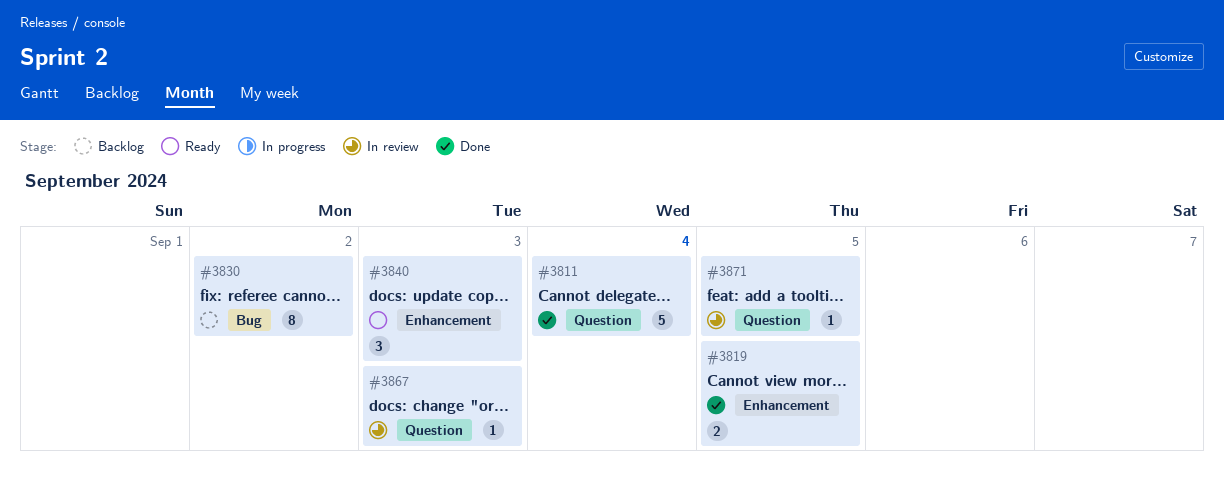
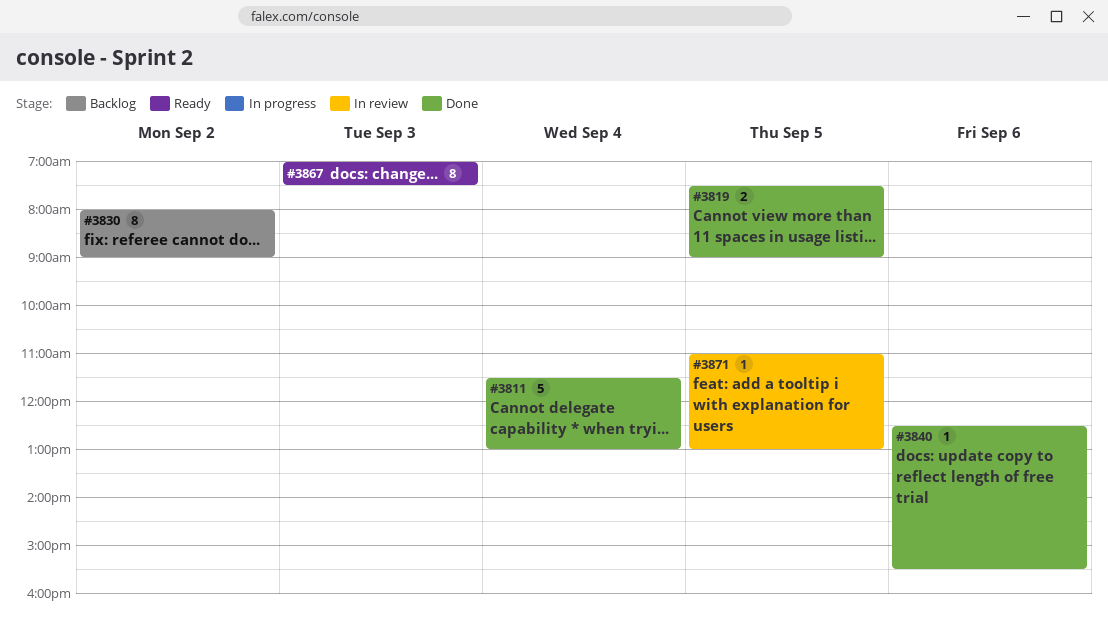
#3840, status: Ready -> Done
#3840, estimate: 3 -> 1
#3840, day: Sep 3 -> Sep 6
#3867, status: In review -> Ready
#3867, estimate: 1 -> 8

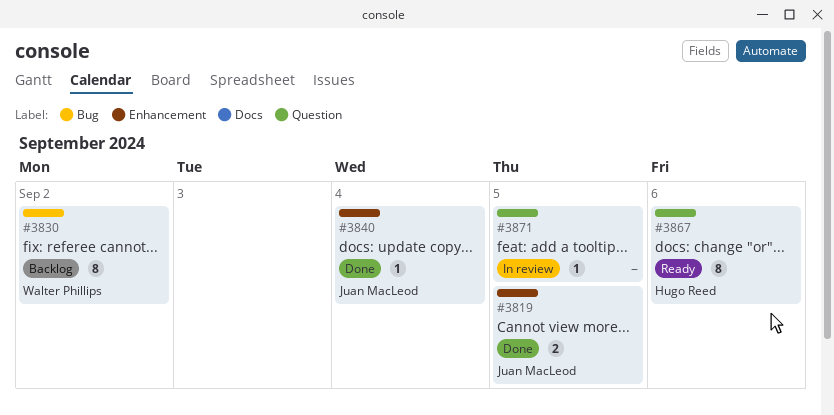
#3811: present -> none
#3840, day: Sep 6 -> Sep 4
#3867, day: Sep 3 -> Sep 6

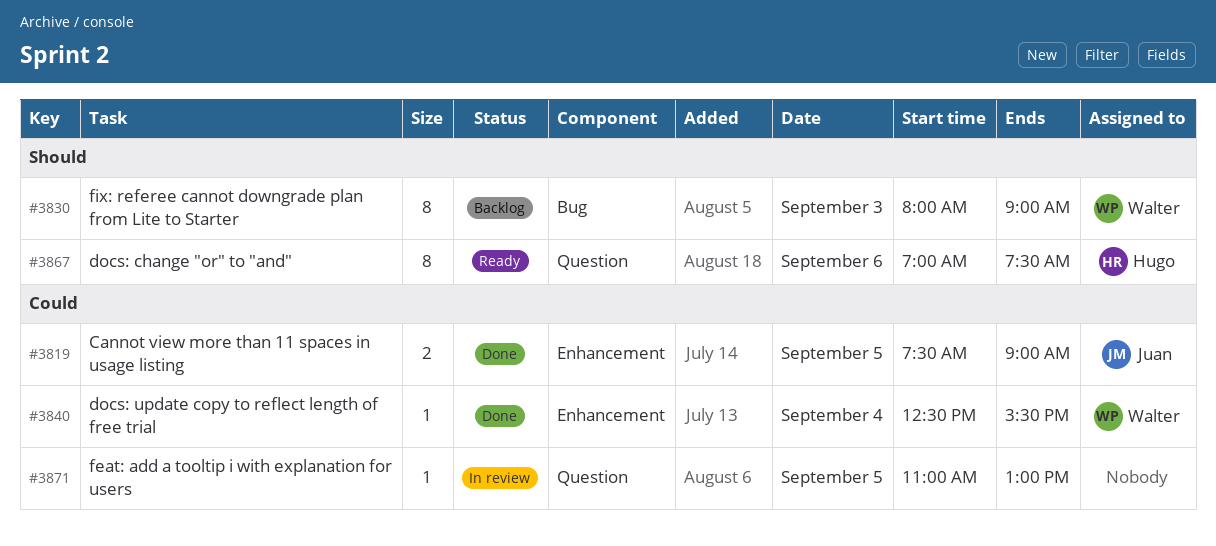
#3830, day: Sep 2 -> Sep 3
#3840, owner: Juan MacLeod -> Walter Phillips

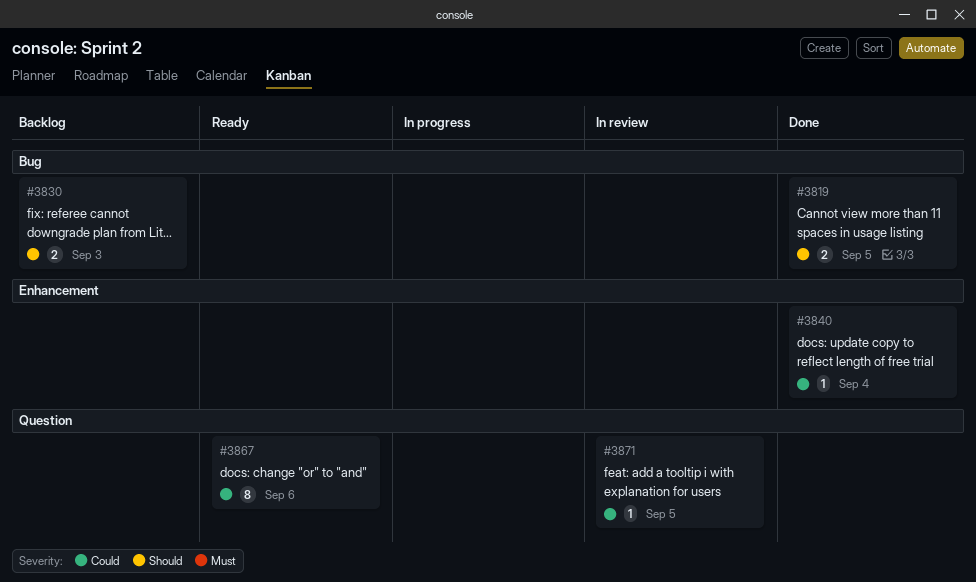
#3819, priority: Could -> Should
#3819, label: Enhancement -> Bug
#3830, estimate: 8 -> 2
#3867, priority: Should -> Could

